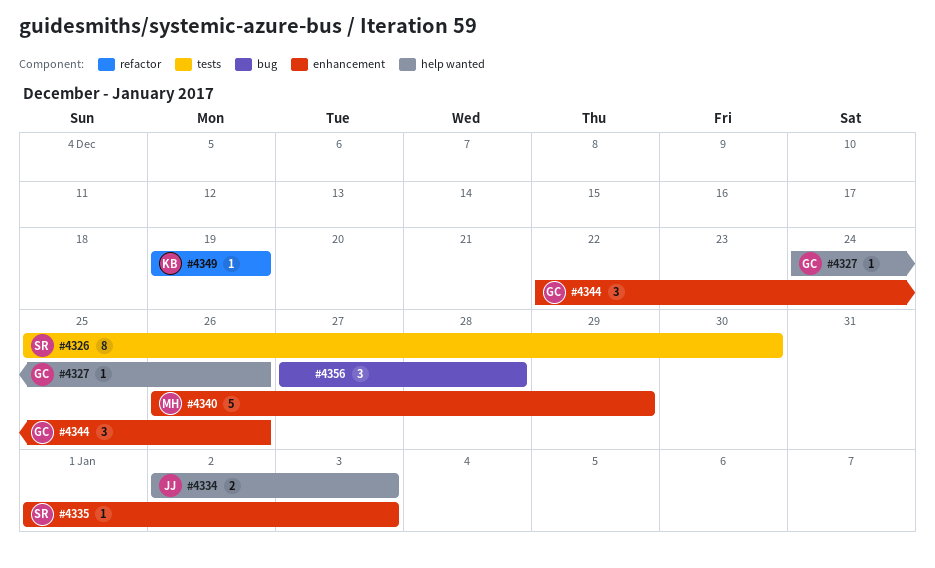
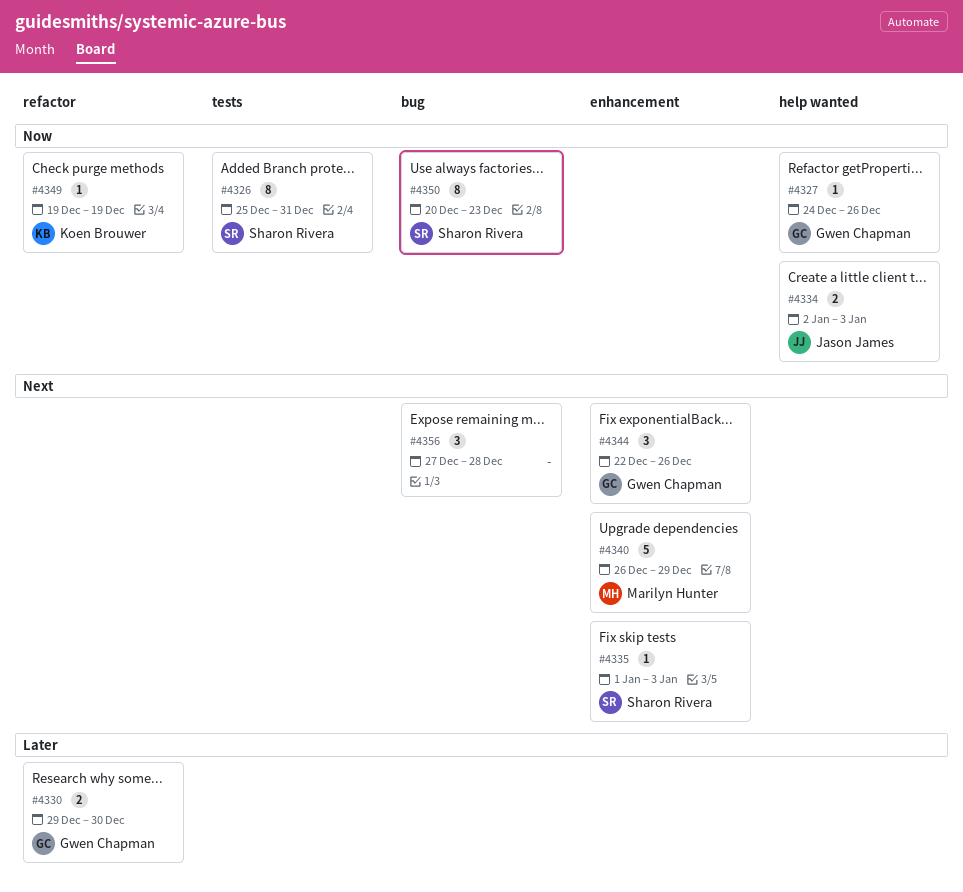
#4326, due: Dec 30 -> Dec 31
#4330: none -> present
#4350: none -> present

